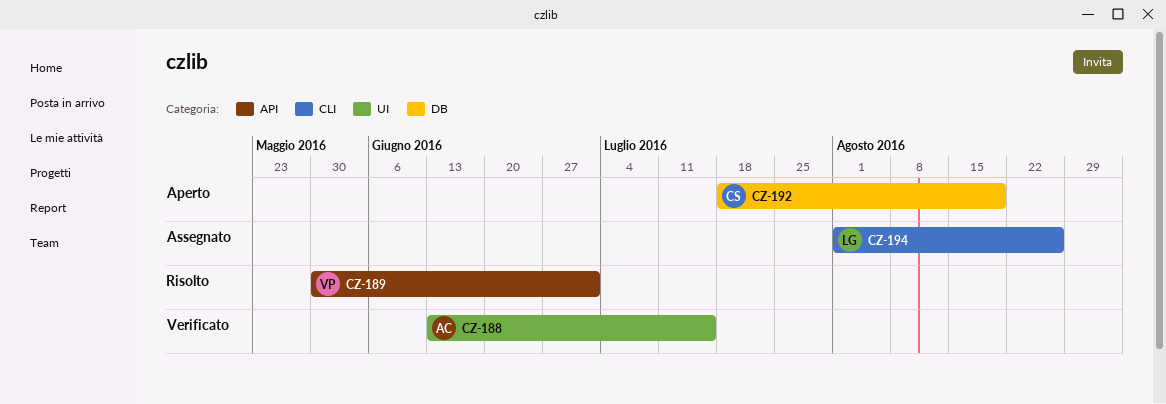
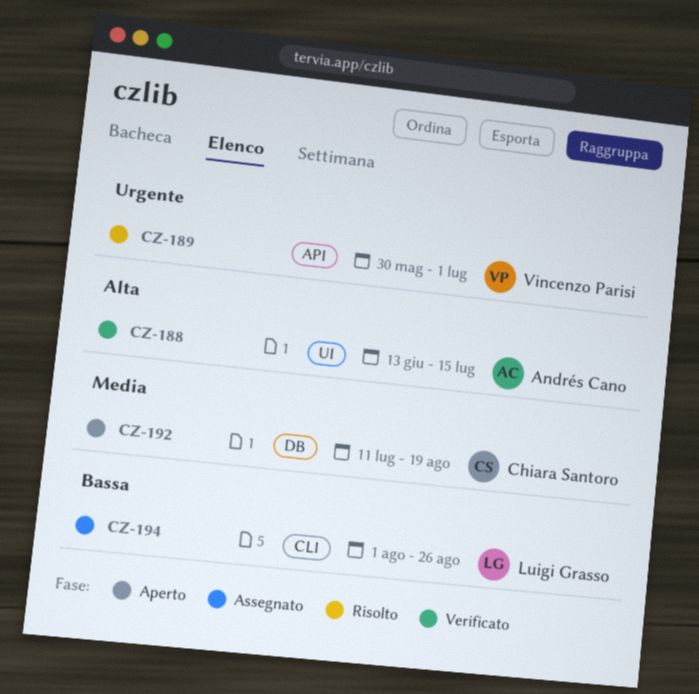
CZ-192, start: Jul 18 -> Jul 11

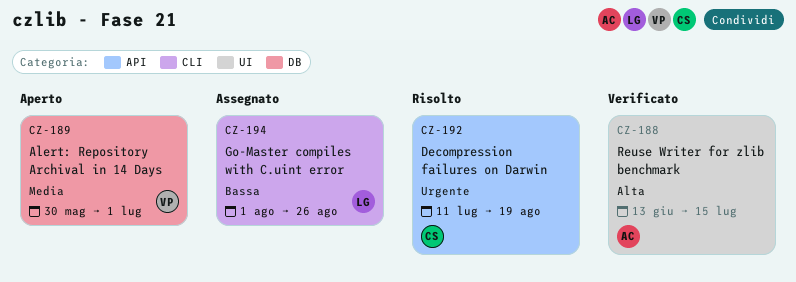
CZ-189, status: Risolto -> Aperto
CZ-189, priority: Urgente -> Media
CZ-189, label: API -> DB
CZ-192, status: Aperto -> Risolto
CZ-192, priority: Media -> Urgente
CZ-192, label: DB -> API

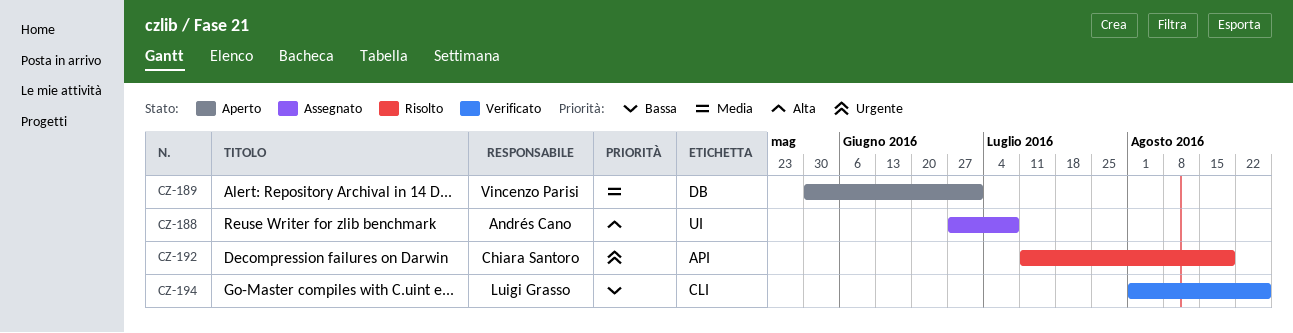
CZ-188, status: Verificato -> Assegnato
CZ-188, start: Jun 13 -> Jun 27
CZ-188, due: Jul 15 -> Jul 8
CZ-194, status: Assegnato -> Verificato

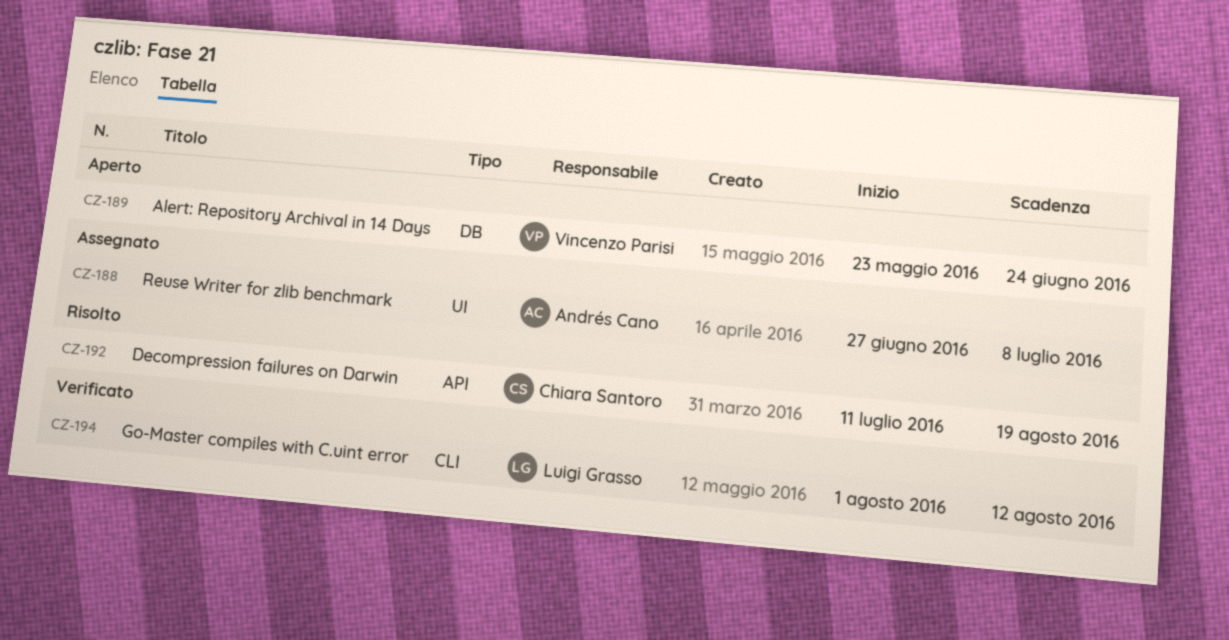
CZ-189, start: May 30 -> May 23
CZ-189, due: Jul 1 -> Jun 24
CZ-194, due: Aug 26 -> Aug 12

